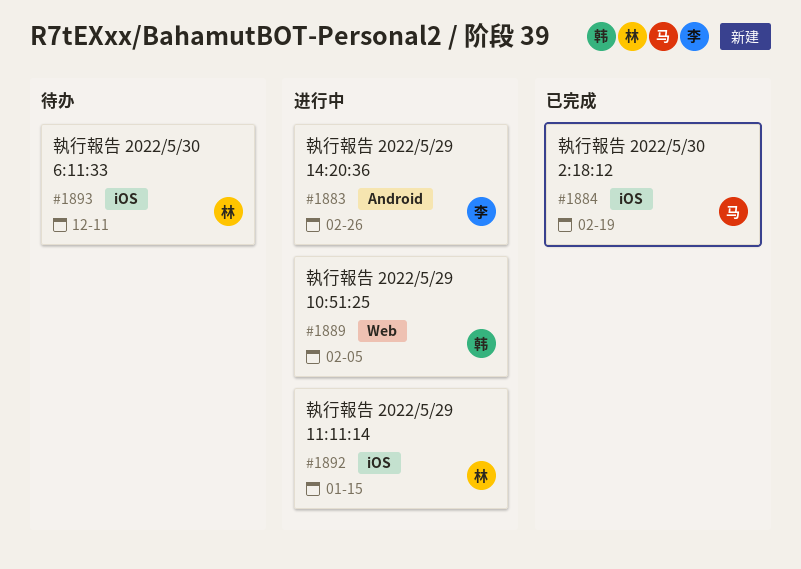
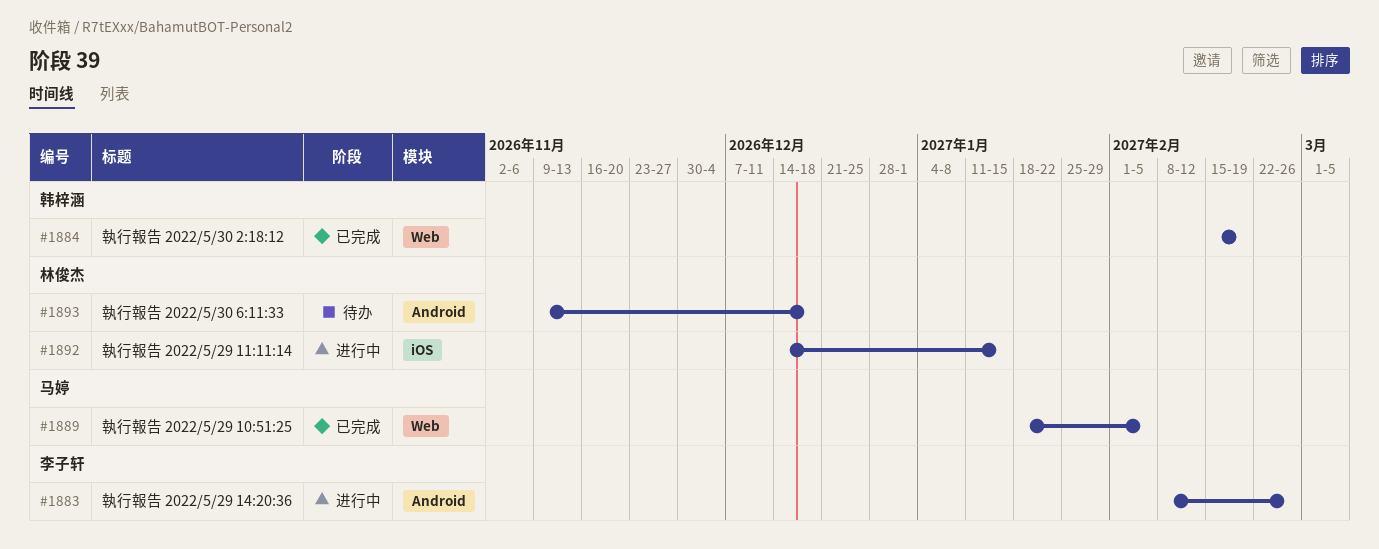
#1884, owner: 马婷 -> 韩梓涵
#1884, label: iOS -> Web
#1889, status: 进行中 -> 已完成
#1889, owner: 韩梓涵 -> 马婷
#1893, label: iOS -> Android
#1893, due: Dec 11 -> Dec 18

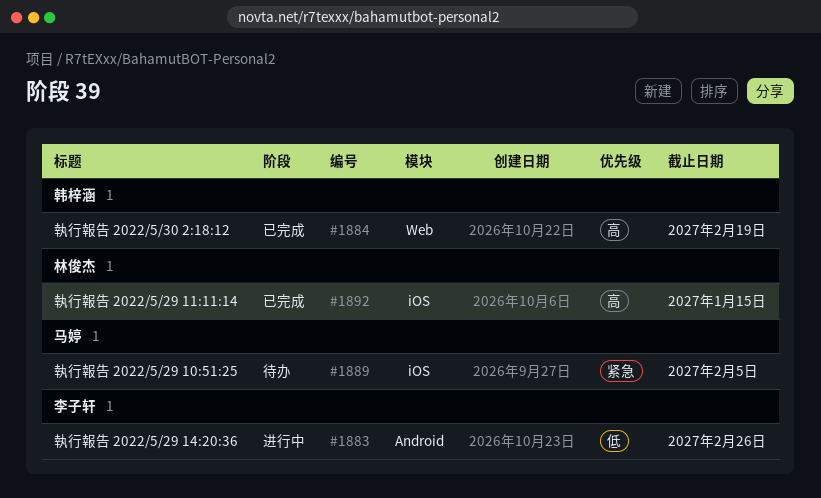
#1889, status: 已完成 -> 待办
#1889, label: Web -> iOS
#1892, status: 进行中 -> 已完成
#1893: present -> none

